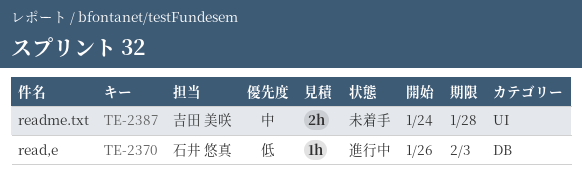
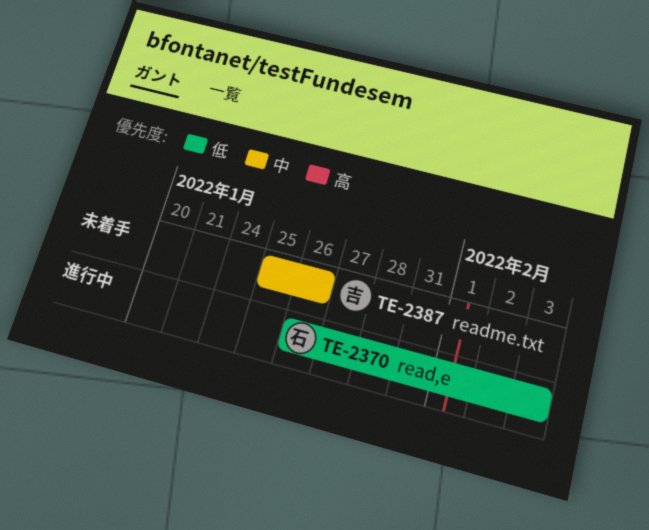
TE-2387, start: Jan 24 -> Jan 25
TE-2387, due: Jan 28 -> Jan 26

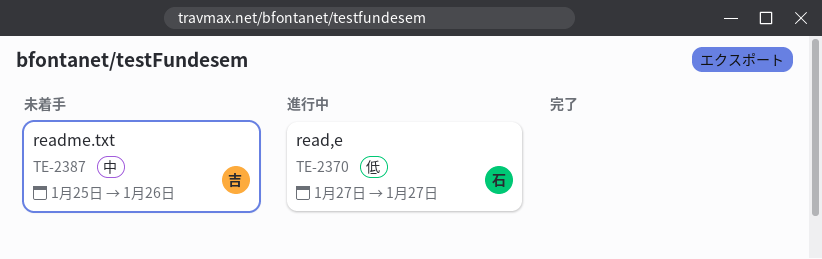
TE-2370, start: Jan 26 -> Jan 27
TE-2370, due: Feb 3 -> Jan 27

